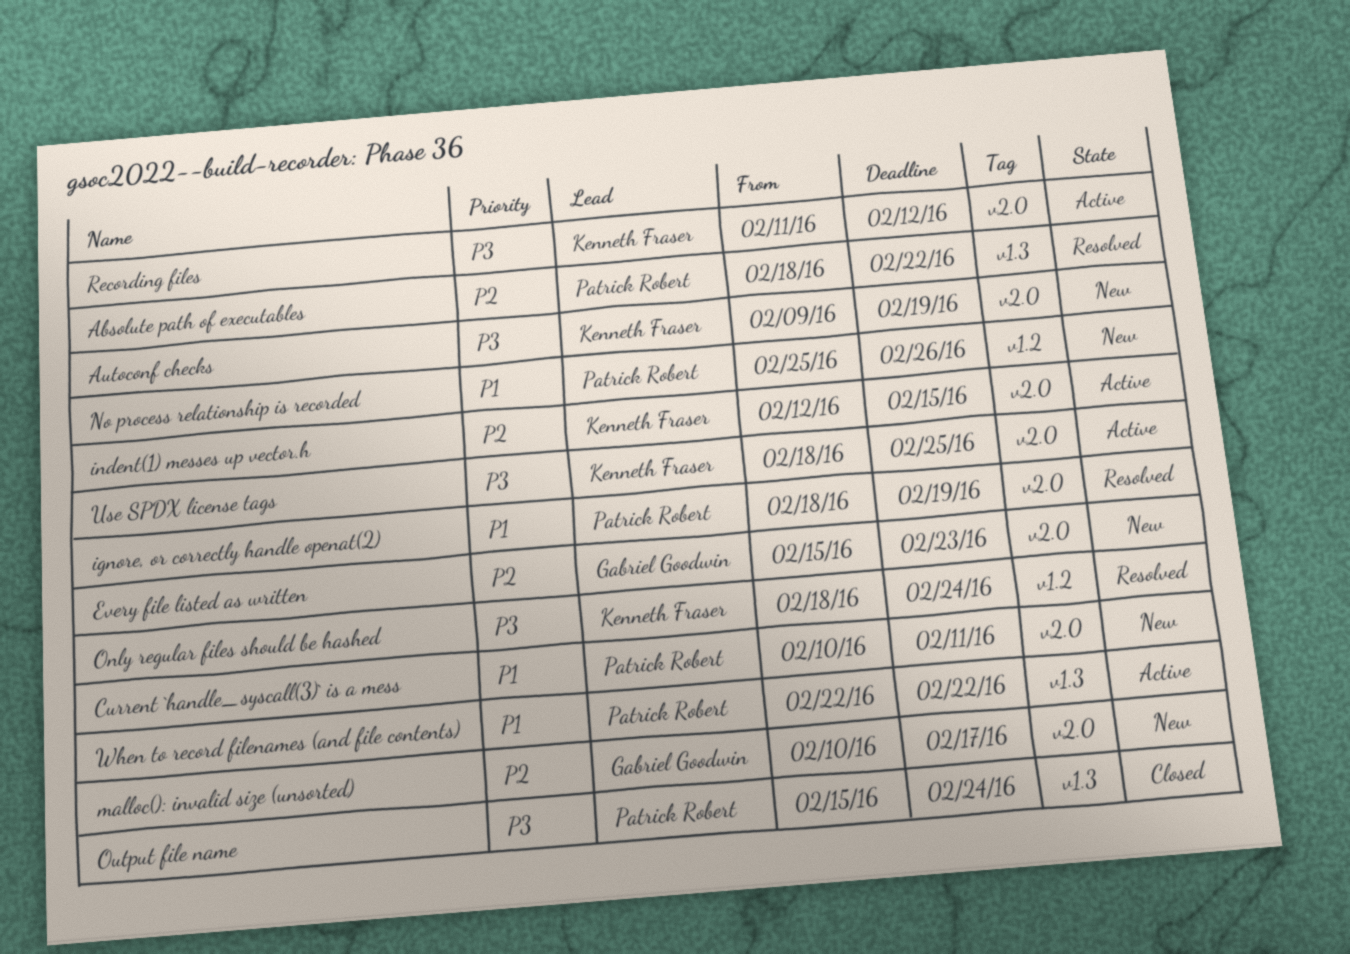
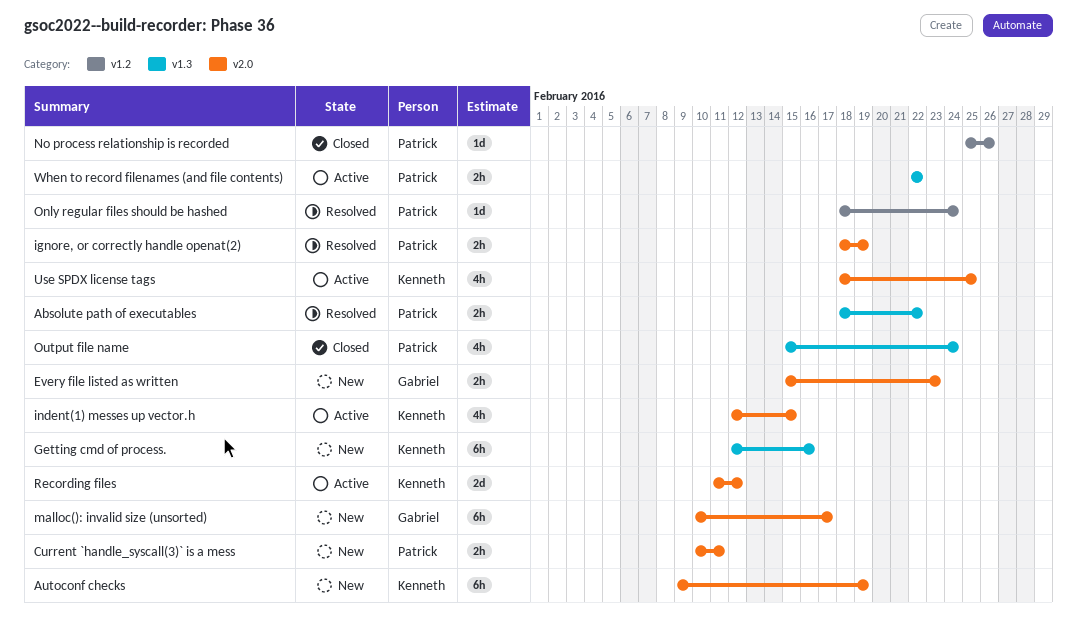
Getting cmd of process.: none -> present
No process relationship is recorded, status: New -> Closed
Only regular files should be hashed, owner: Kenneth Fraser -> Patrick Robert

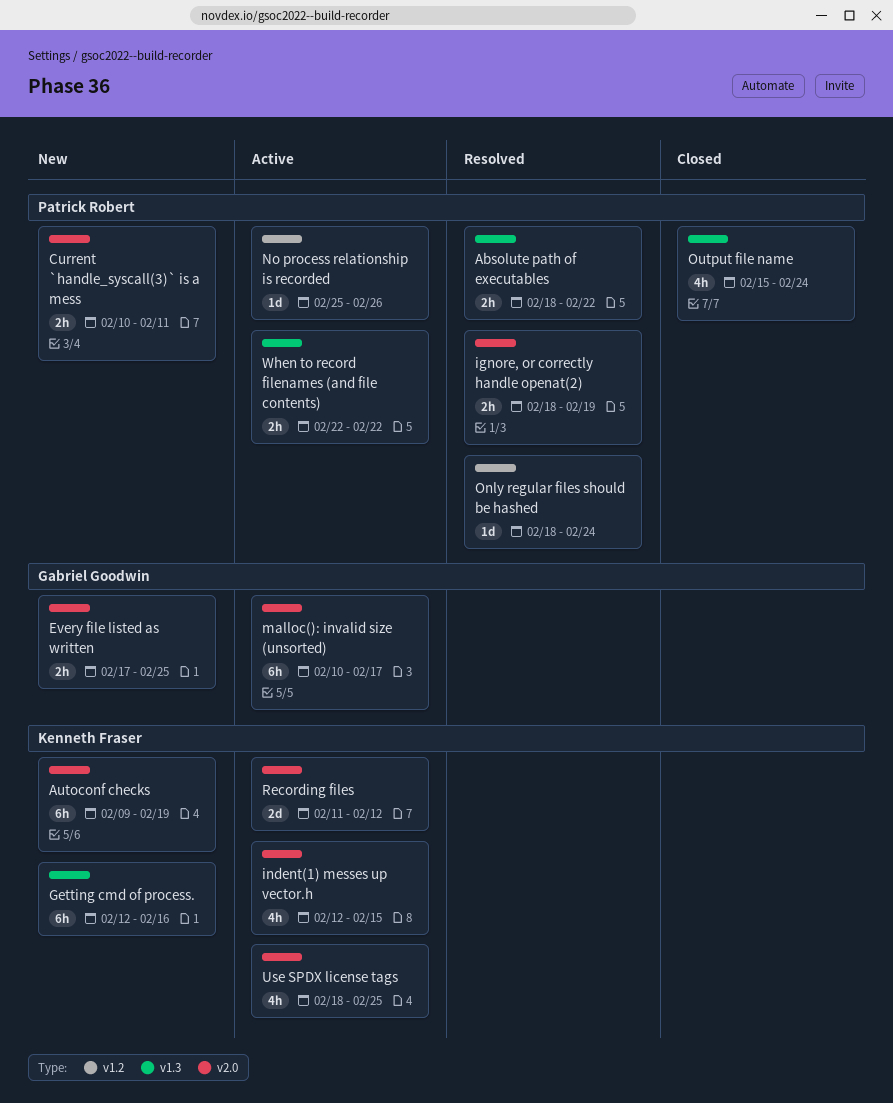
Every file listed as written, start: Feb 15 -> Feb 17
Every file listed as written, due: Feb 23 -> Feb 25
malloc(): invalid size (unsorted), status: New -> Active
No process relationship is recorded, status: Closed -> Active

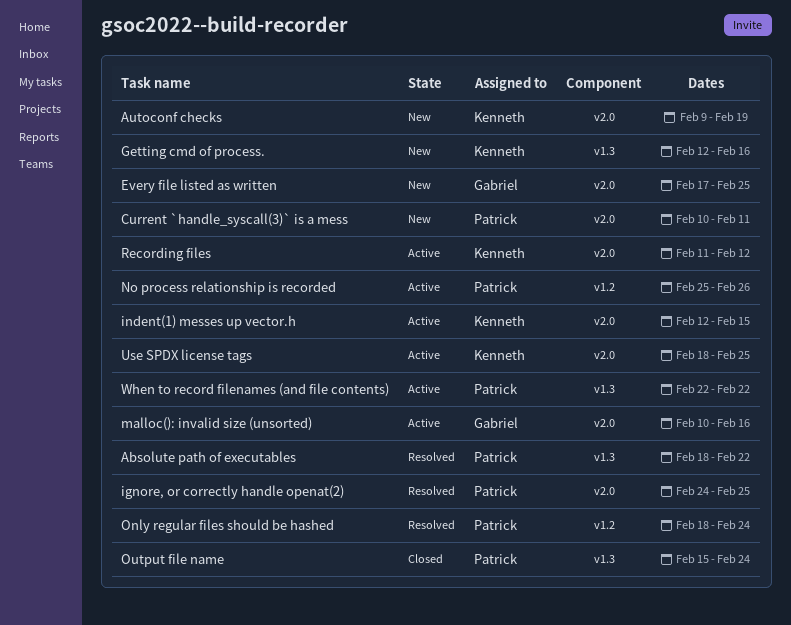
ignore, or correctly handle openat(2), start: Feb 18 -> Feb 24
ignore, or correctly handle openat(2), due: Feb 19 -> Feb 25
malloc(): invalid size (unsorted), due: Feb 17 -> Feb 16

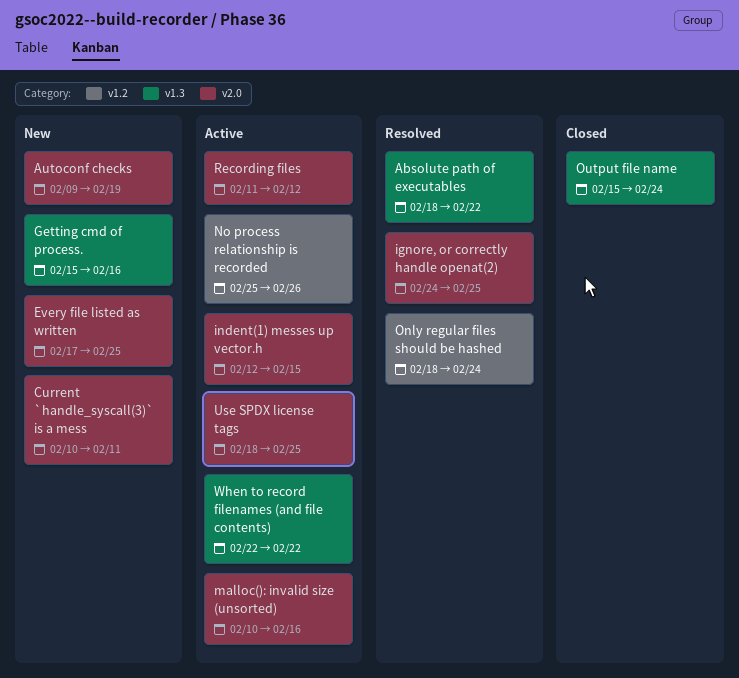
Getting cmd of process., start: Feb 12 -> Feb 15

